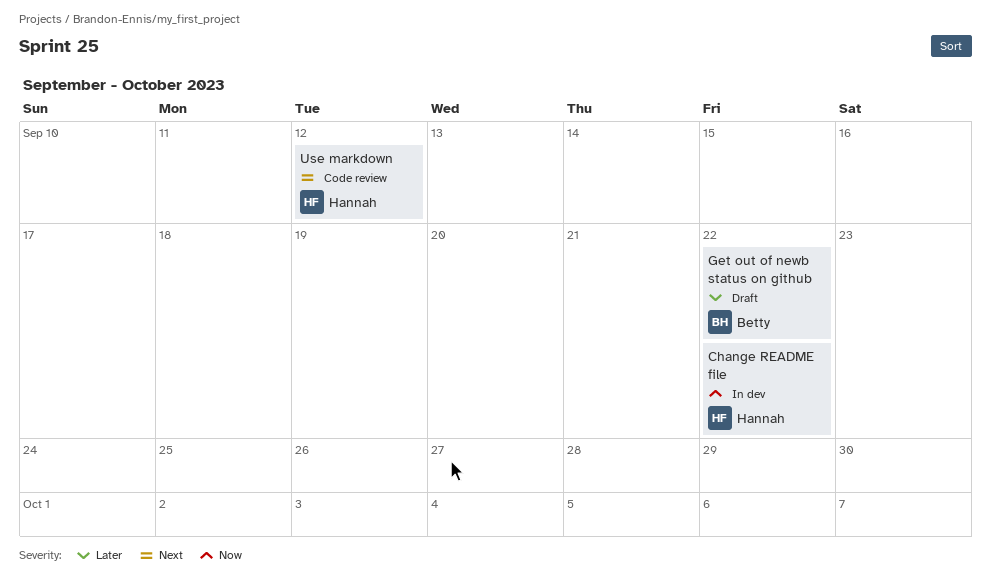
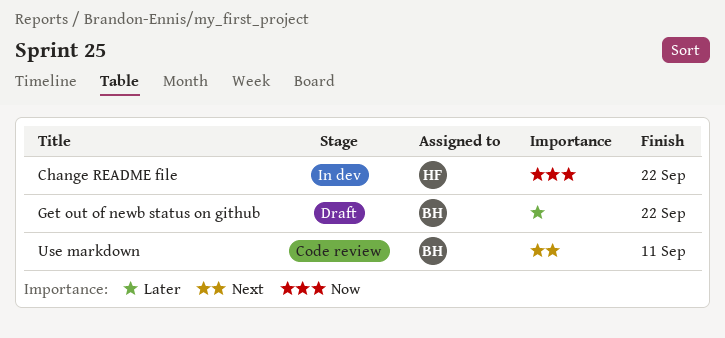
Use markdown, owner: Hannah -> Betty
Use markdown, due: Sep 12 -> Sep 11

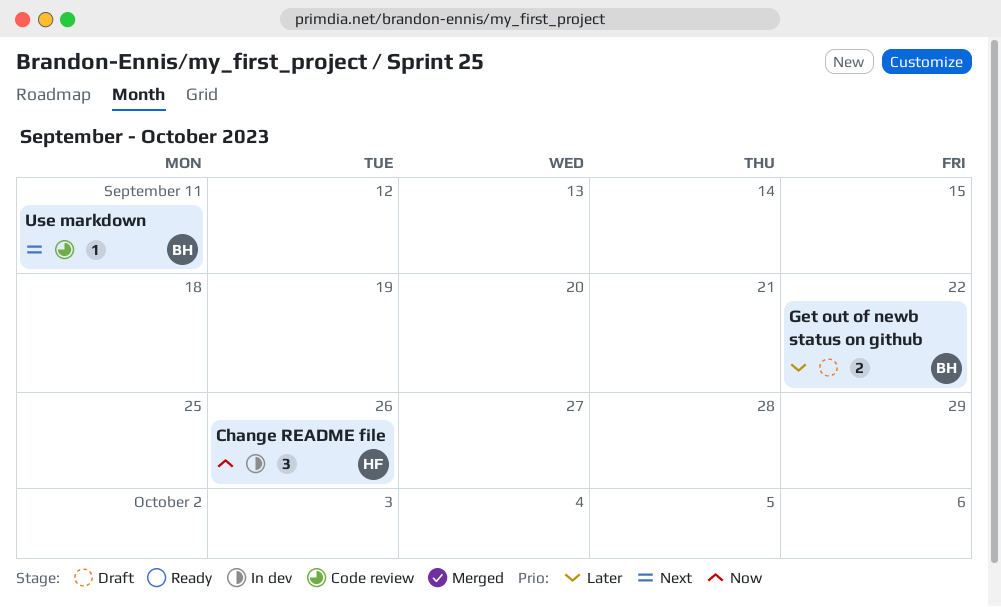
Change README file, due: Sep 22 -> Sep 26

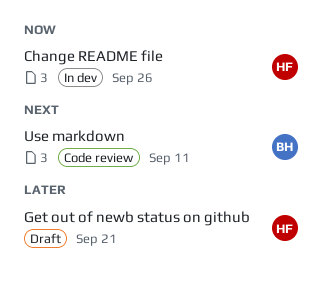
Get out of newb status on github, owner: BH -> HF
Get out of newb status on github, due: Sep 22 -> Sep 21

